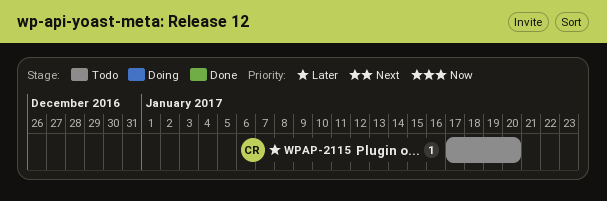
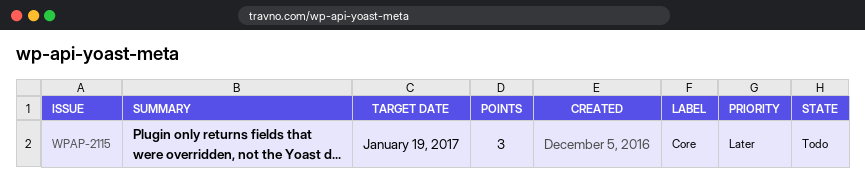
WPAP-2115, estimate: 1 -> 3
WPAP-2115, due: Jan 20 -> Jan 19

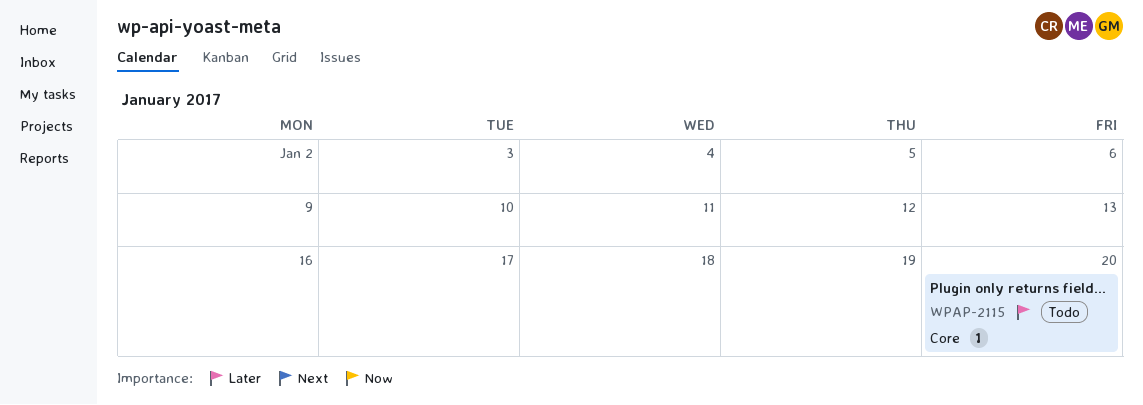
WPAP-2115, estimate: 3 -> 1
WPAP-2115, due: Jan 19 -> Jan 20

